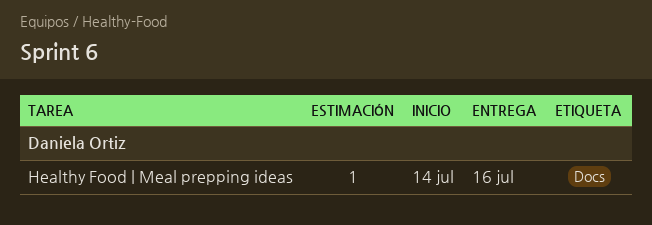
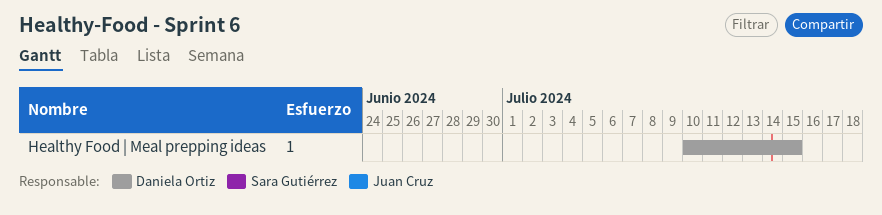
Healthy Food | Meal prepping ideas, start: Jul 14 -> Jul 10
Healthy Food | Meal prepping ideas, due: Jul 16 -> Jul 15

